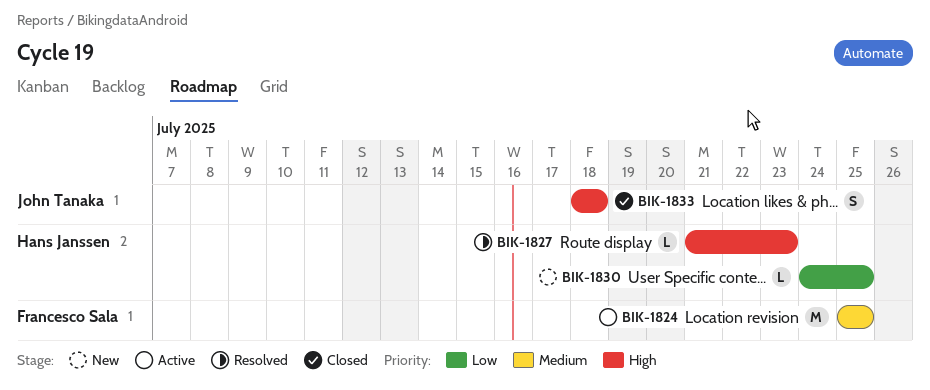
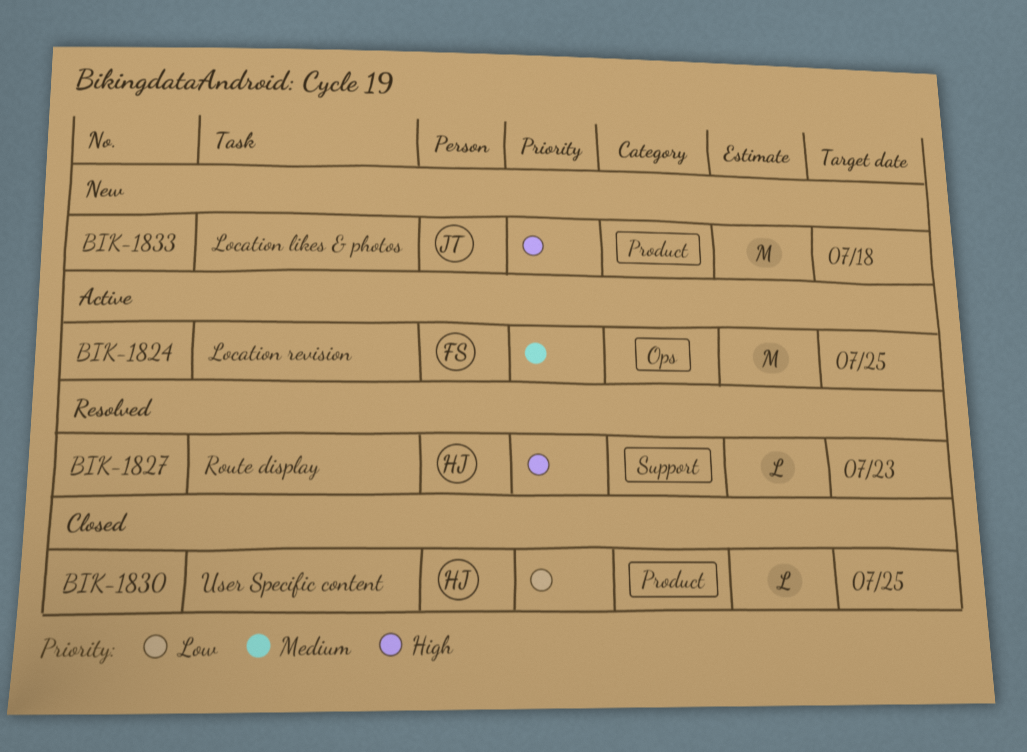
BIK-1830, status: New -> Closed
BIK-1833, status: Closed -> New
BIK-1833, estimate: S -> M

